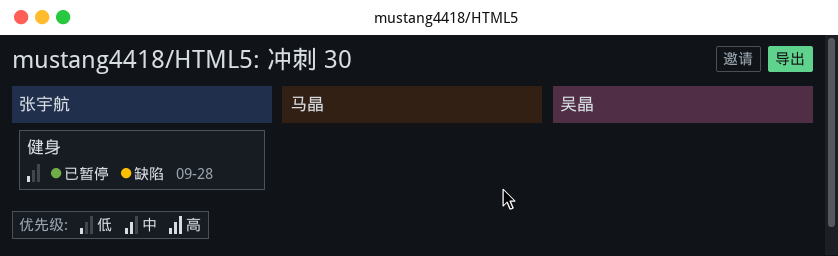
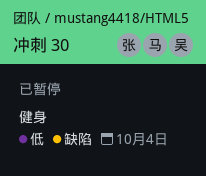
健身, due: Sep 28 -> Oct 4

